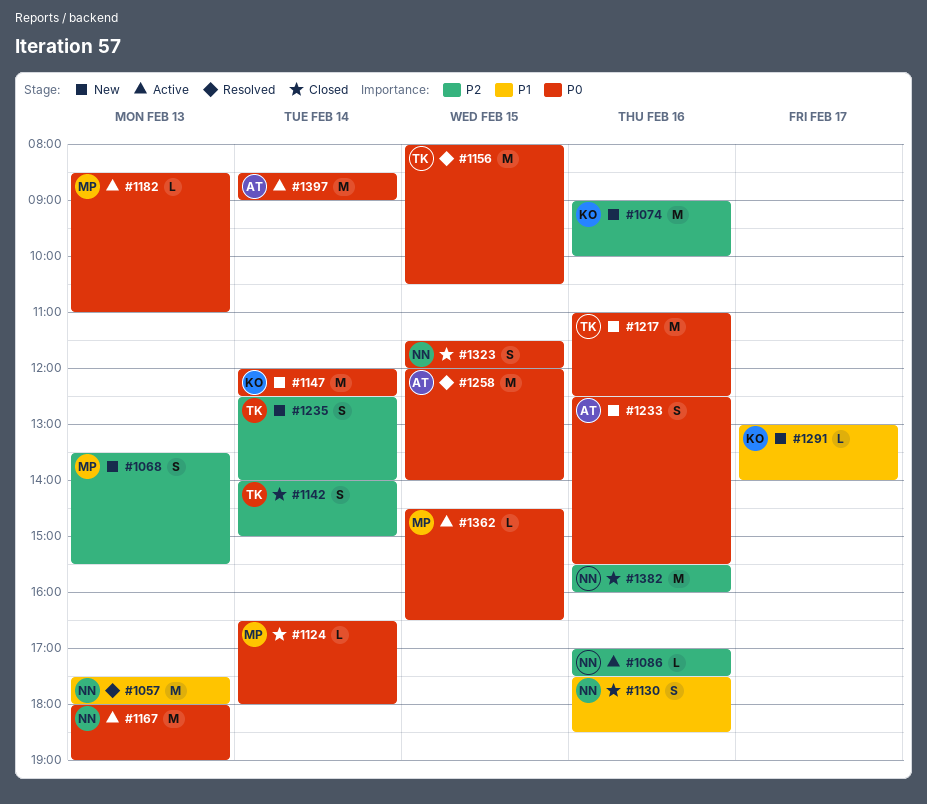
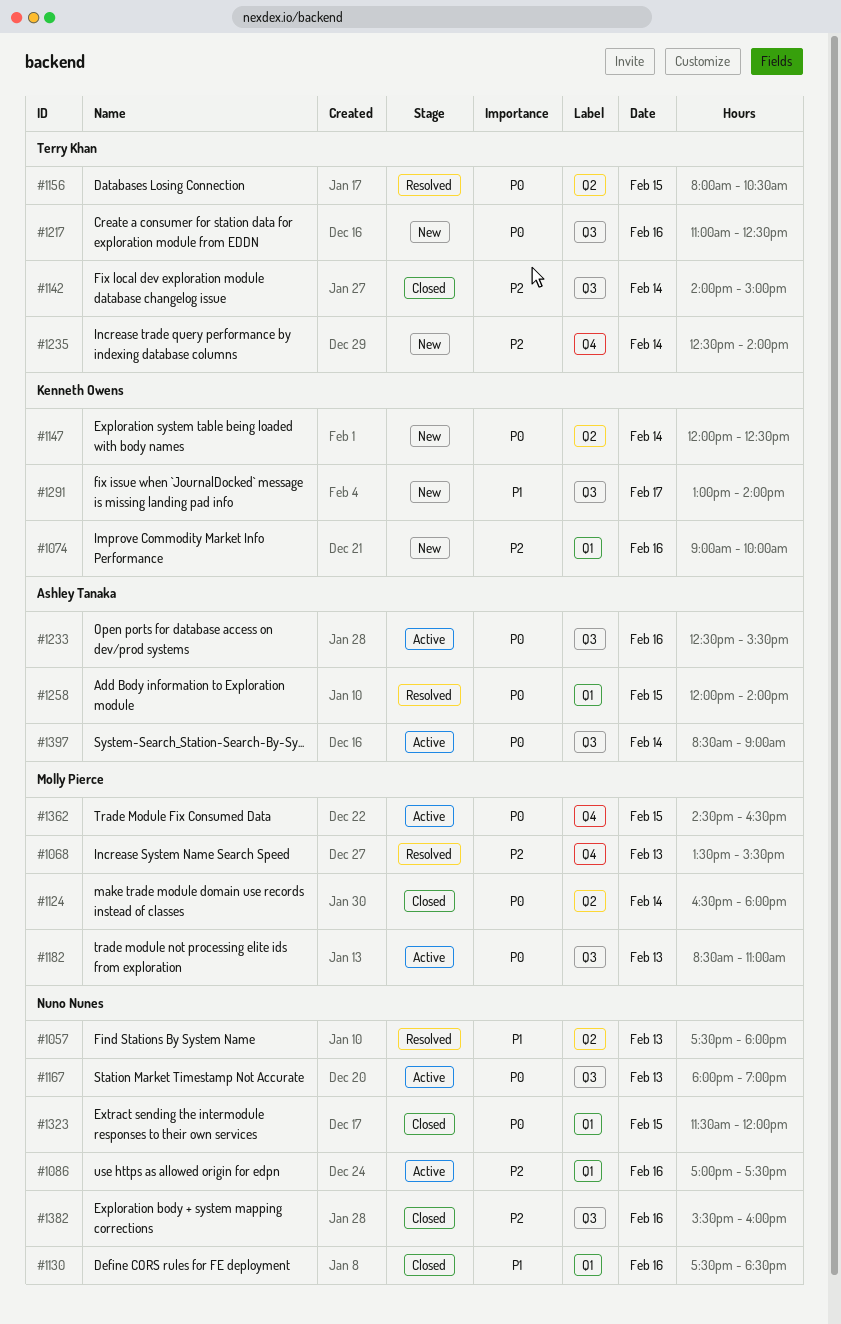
#1068, status: New -> Resolved
#1233, status: New -> Active

